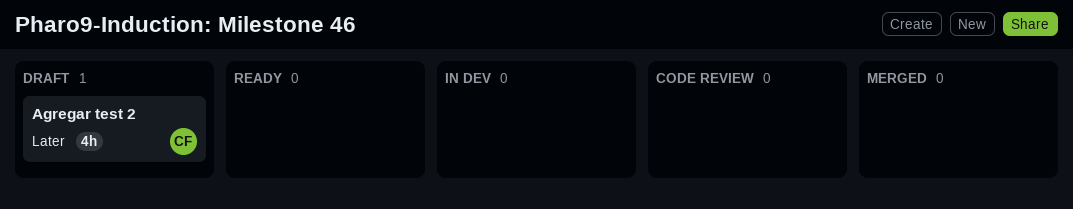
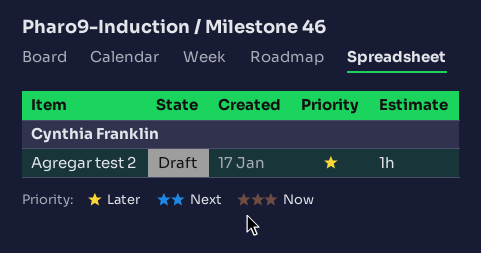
Agregar test 2, estimate: 4h -> 1h

